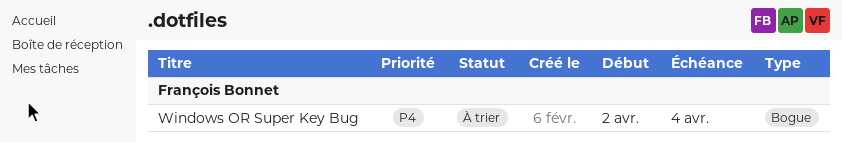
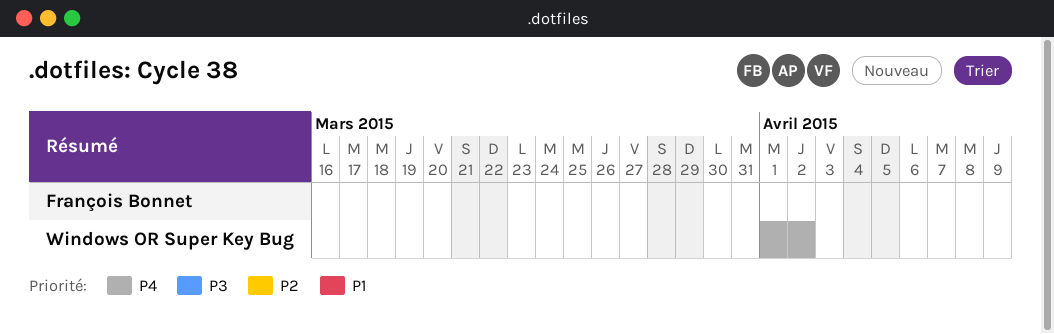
Windows OR Super Key Bug, start: Apr 2 -> Apr 1
Windows OR Super Key Bug, due: Apr 4 -> Apr 2

